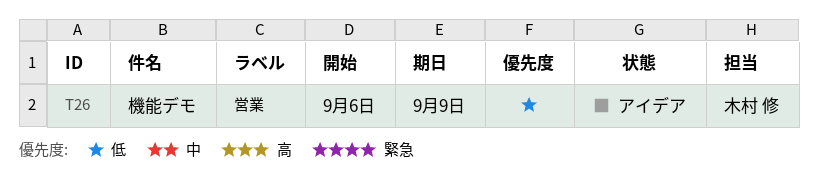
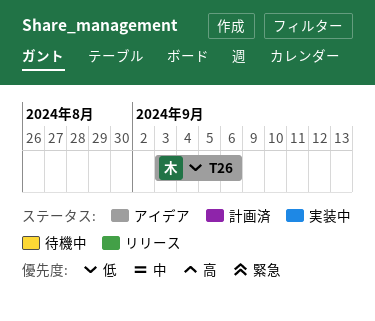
T26, start: Sep 6 -> Sep 3
T26, due: Sep 9 -> Sep 6

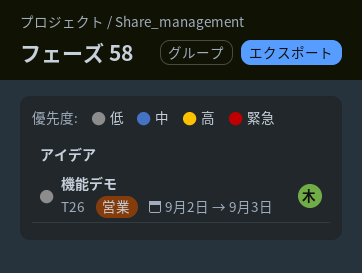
T26, start: Sep 3 -> Sep 2
T26, due: Sep 6 -> Sep 3

